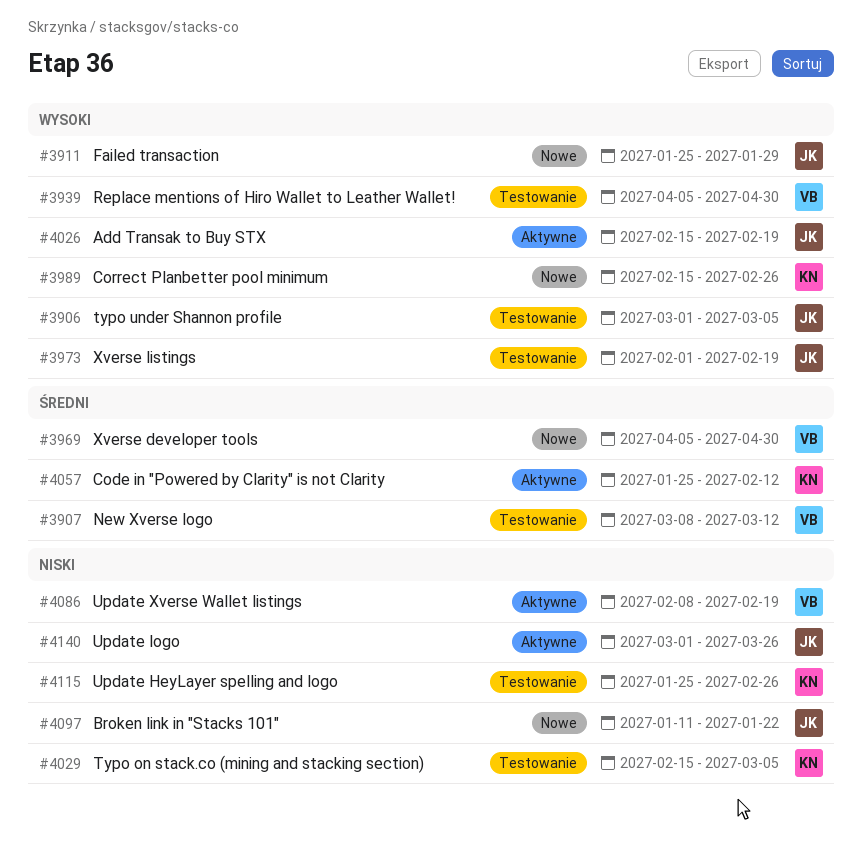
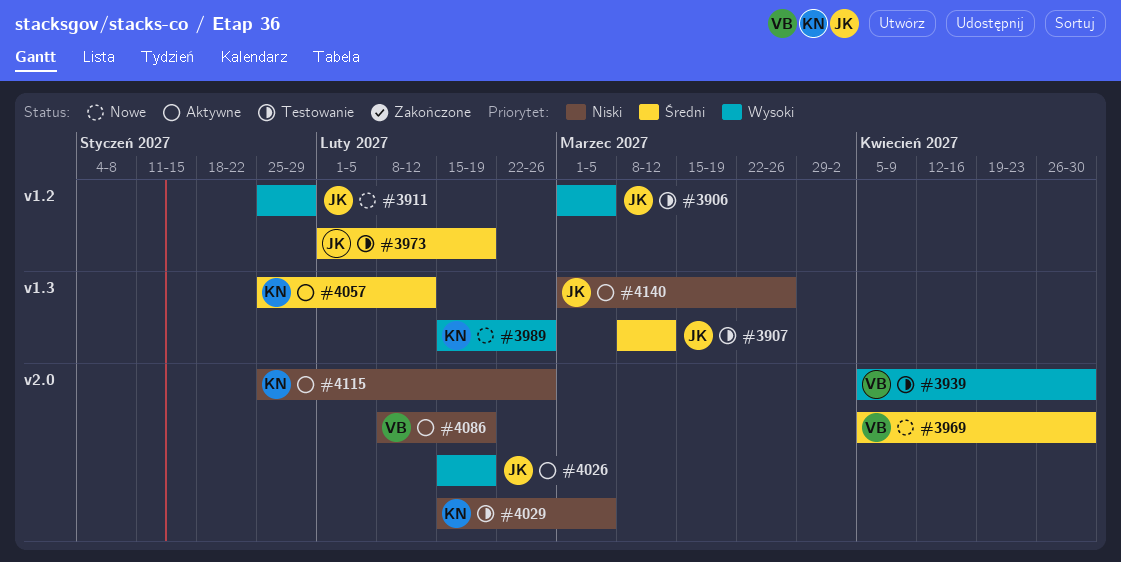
#3907, owner: VB -> JK
#3973, priority: Wysoki -> Średni
#4097: present -> none
#4115, status: Testowanie -> Aktywne

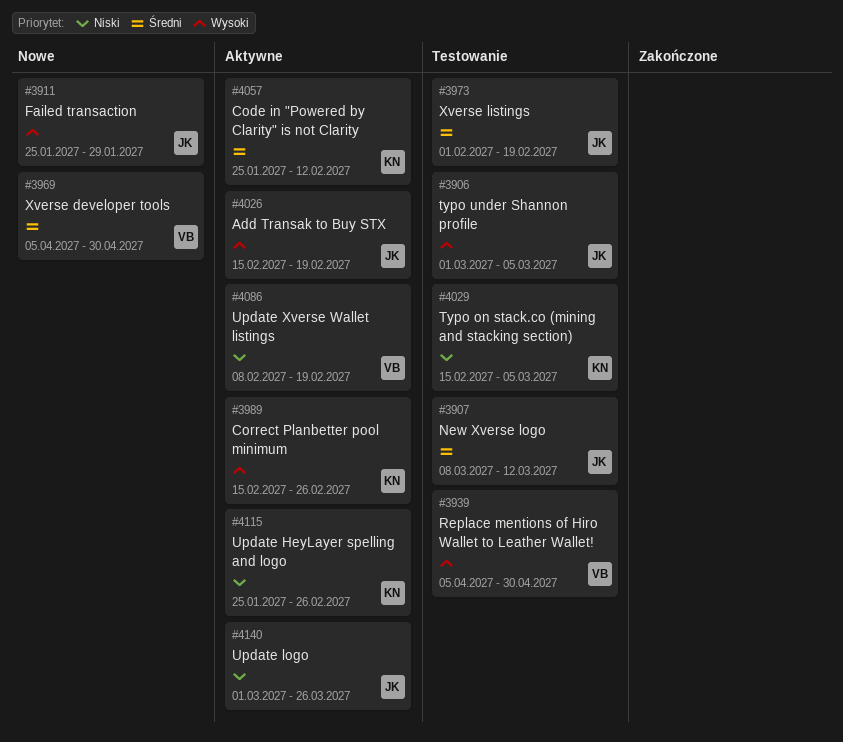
#3989, status: Nowe -> Aktywne

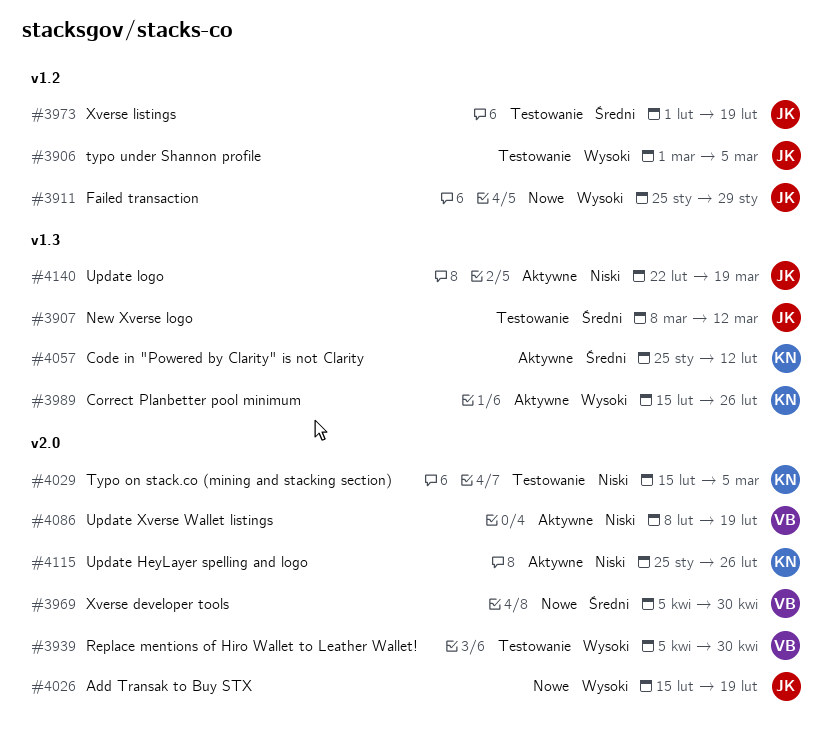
#4026, status: Aktywne -> Nowe
#4140, start: Mar 1 -> Feb 22
#4140, due: Mar 26 -> Mar 19

